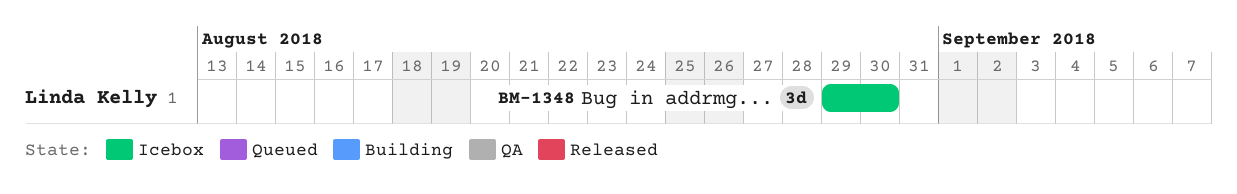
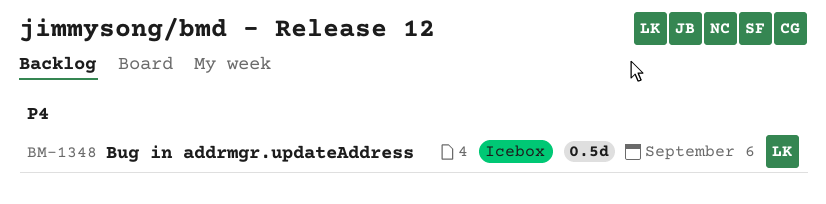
BM-1348, estimate: 3d -> 0.5d
BM-1348, due: Aug 30 -> Sep 6

